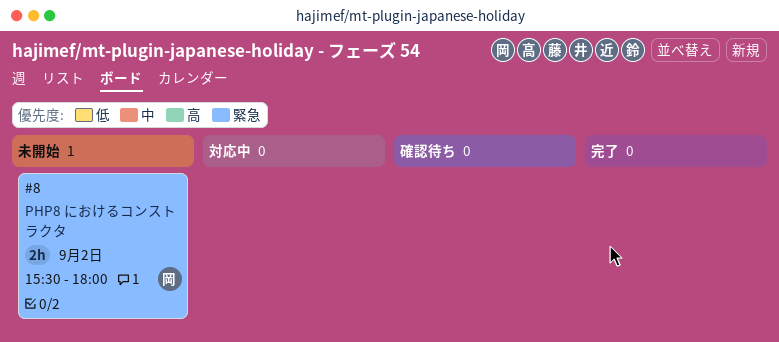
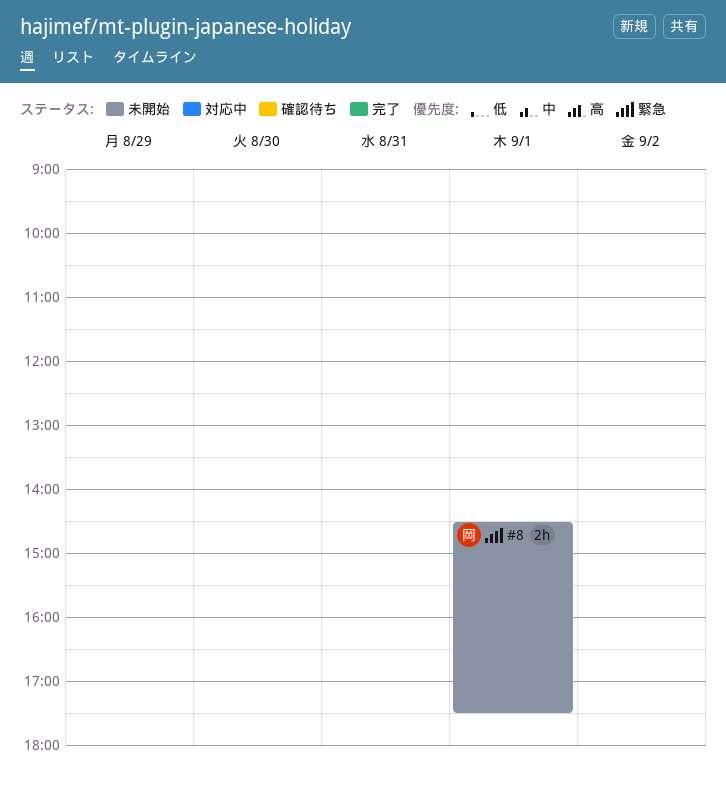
#8, day: Sep 2 -> Sep 1
#8, begins: 15:30 -> 14:30
#8, ends: 18:00 -> 17:30

